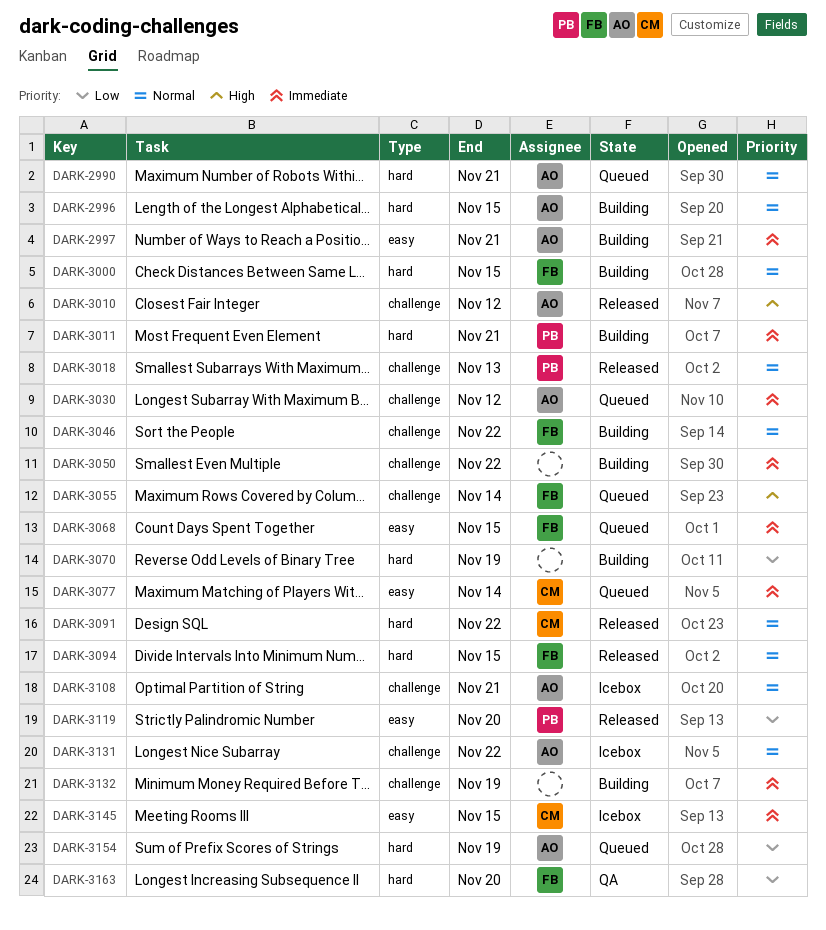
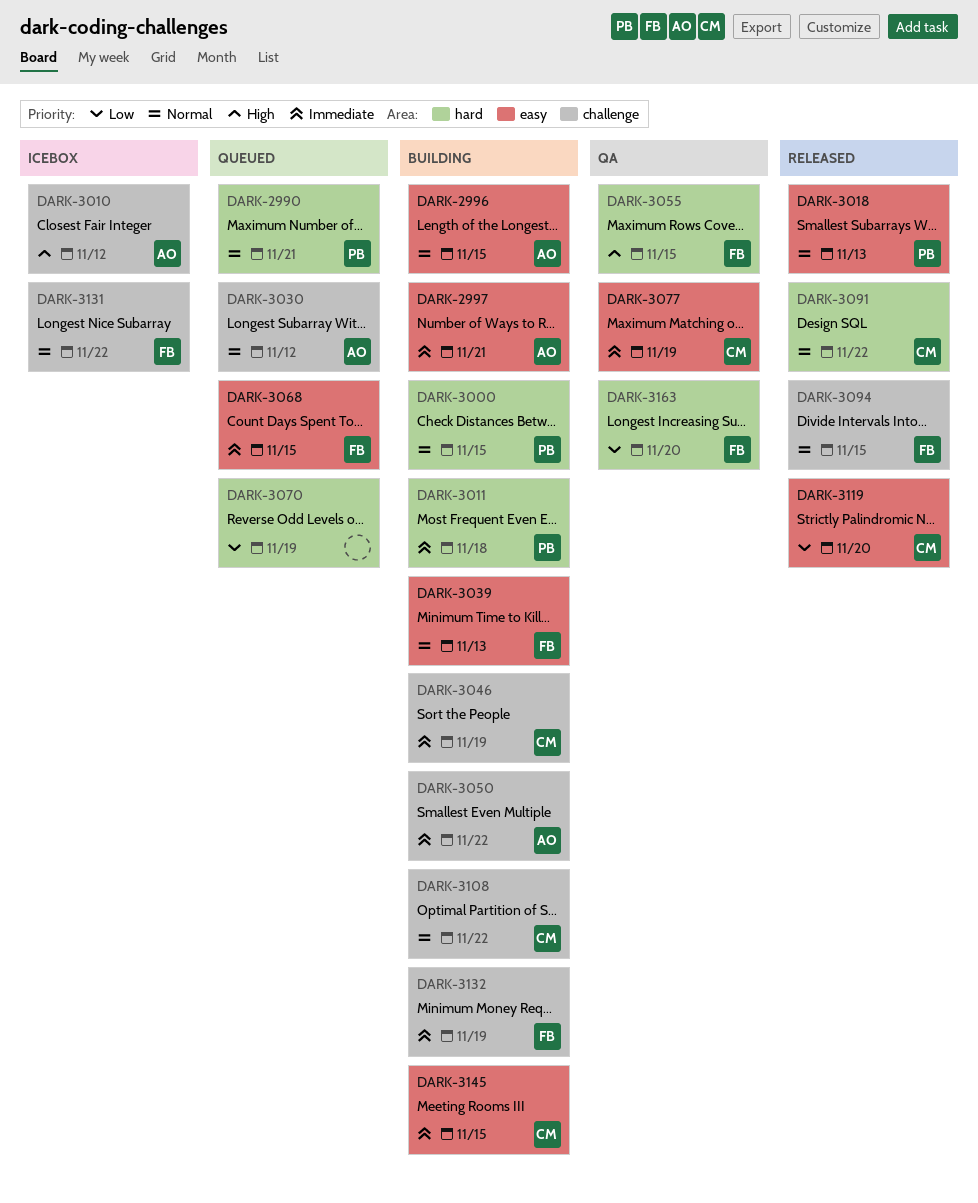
DARK-2990, owner: AO -> PB
DARK-2996, label: hard -> easy
DARK-3000, owner: FB -> PB
DARK-3010, status: Released -> Icebox
DARK-3011, due: Nov 21 -> Nov 18
DARK-3018, label: challenge -> easy
DARK-3030, priority: Immediate -> Normal
DARK-3039: none -> present
DARK-3046, owner: FB -> CM
DARK-3046, priority: Normal -> Immediate
DARK-3046, due: Nov 22 -> Nov 19
DARK-3050, owner: none -> AO
DARK-3055, status: Queued -> QA
DARK-3055, label: challenge -> hard
DARK-3055, due: Nov 14 -> Nov 15
DARK-3070, status: Building -> Queued
DARK-3077, status: Queued -> QA
DARK-3077, due: Nov 14 -> Nov 19
DARK-3094, label: hard -> challenge
DARK-3108, status: Icebox -> Building
DARK-3108, owner: AO -> CM
DARK-3108, due: Nov 21 -> Nov 22
DARK-3119, owner: PB -> CM
DARK-3131, owner: AO -> FB
DARK-3132, owner: none -> FB
DARK-3145, status: Icebox -> Building
DARK-3154: present -> none

